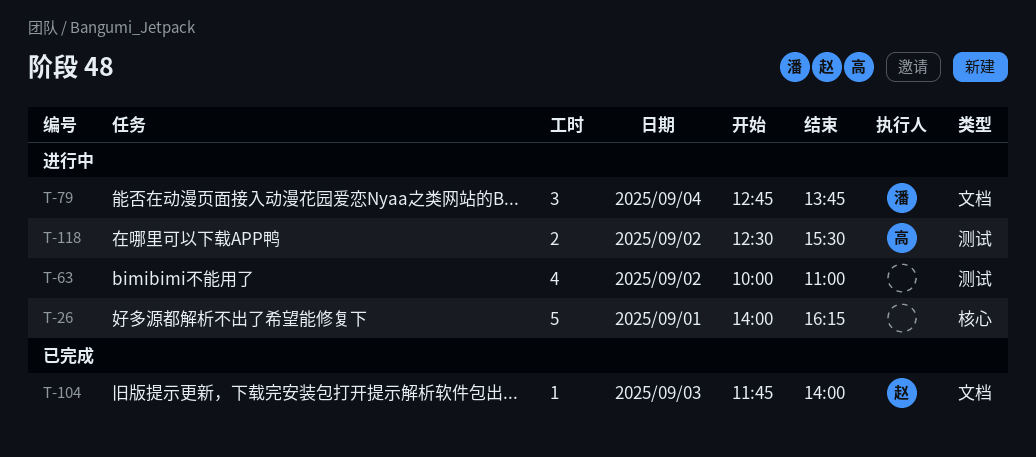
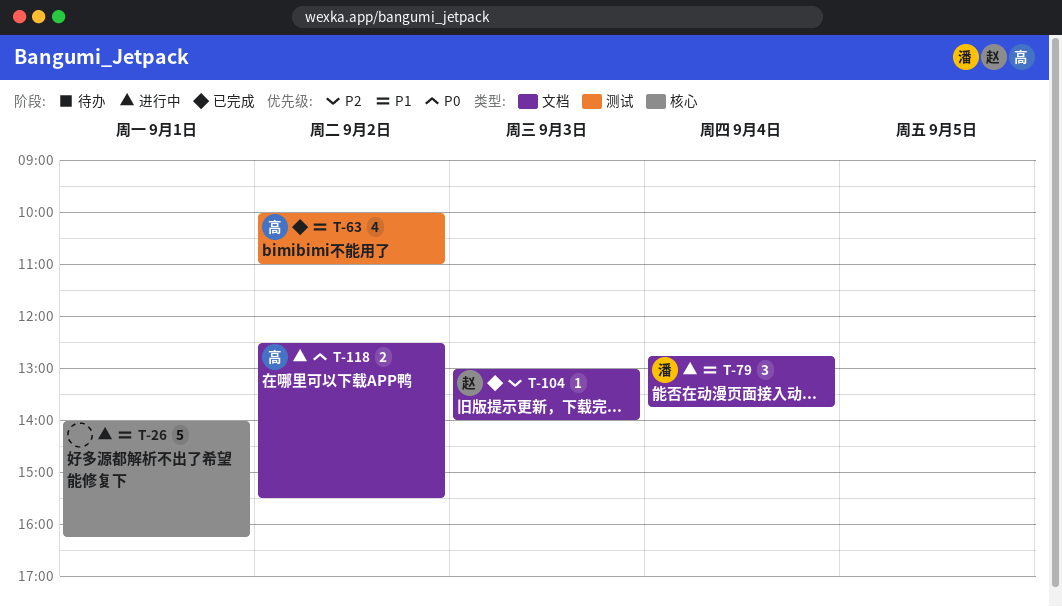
T-63, status: 进行中 -> 已完成
T-63, owner: none -> 高
T-104, begins: 11:45 -> 13:00
T-118, label: 测试 -> 文档

